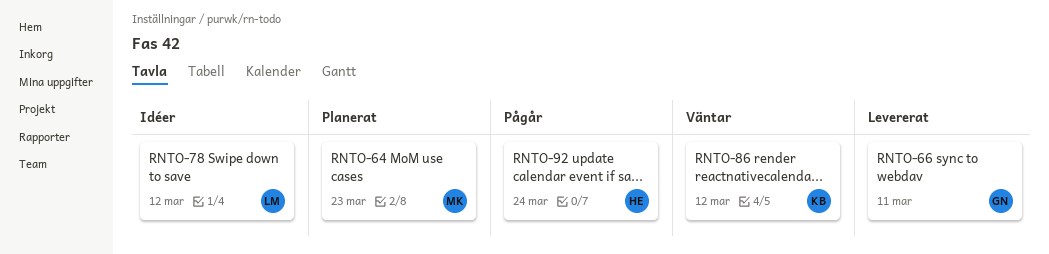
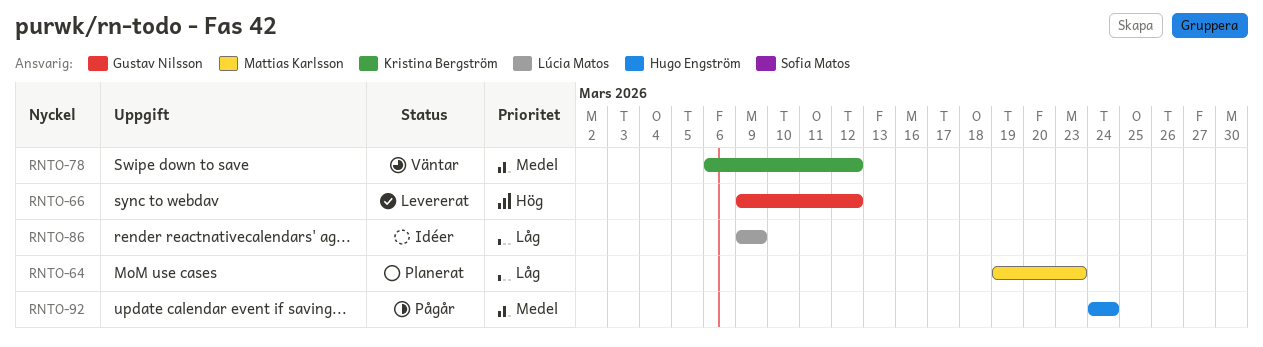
RNTO-66, due: Mar 11 -> Mar 12
RNTO-78, status: Idéer -> Väntar
RNTO-78, owner: Lúcia Matos -> Kristina Bergström
RNTO-86, status: Väntar -> Idéer
RNTO-86, owner: Kristina Bergström -> Lúcia Matos
RNTO-86, due: Mar 12 -> Mar 9

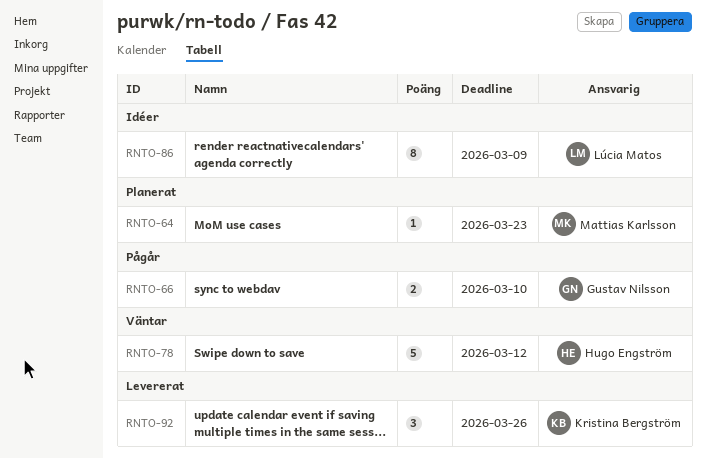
RNTO-66, status: Levererat -> Pågår
RNTO-66, due: Mar 12 -> Mar 10
RNTO-78, owner: Kristina Bergström -> Hugo Engström
RNTO-92, status: Pågår -> Levererat
RNTO-92, owner: Hugo Engström -> Kristina Bergström
RNTO-92, due: Mar 24 -> Mar 26

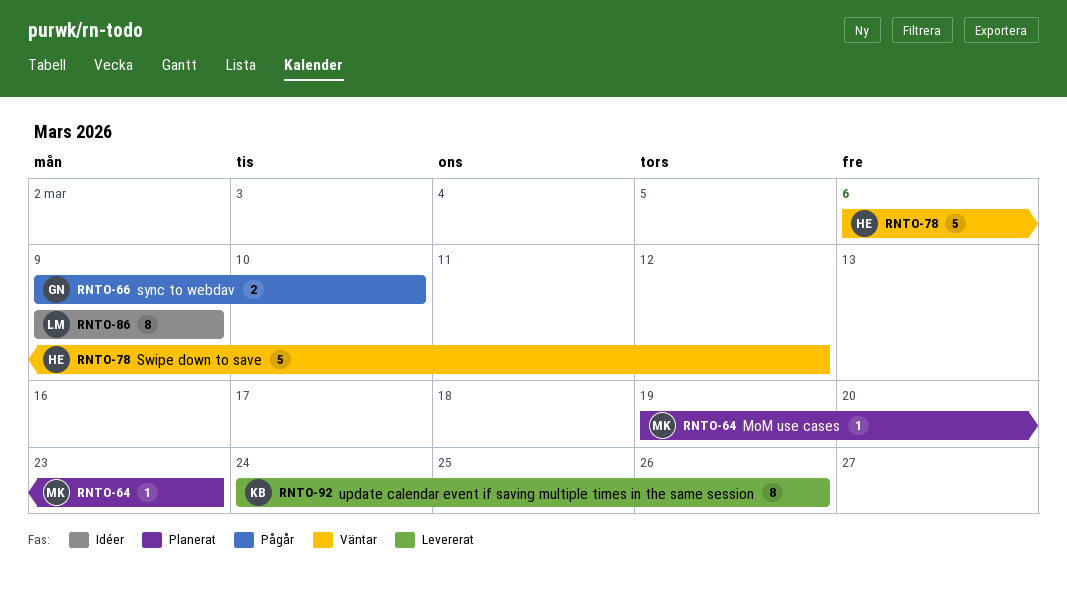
RNTO-92, estimate: 3 -> 8

